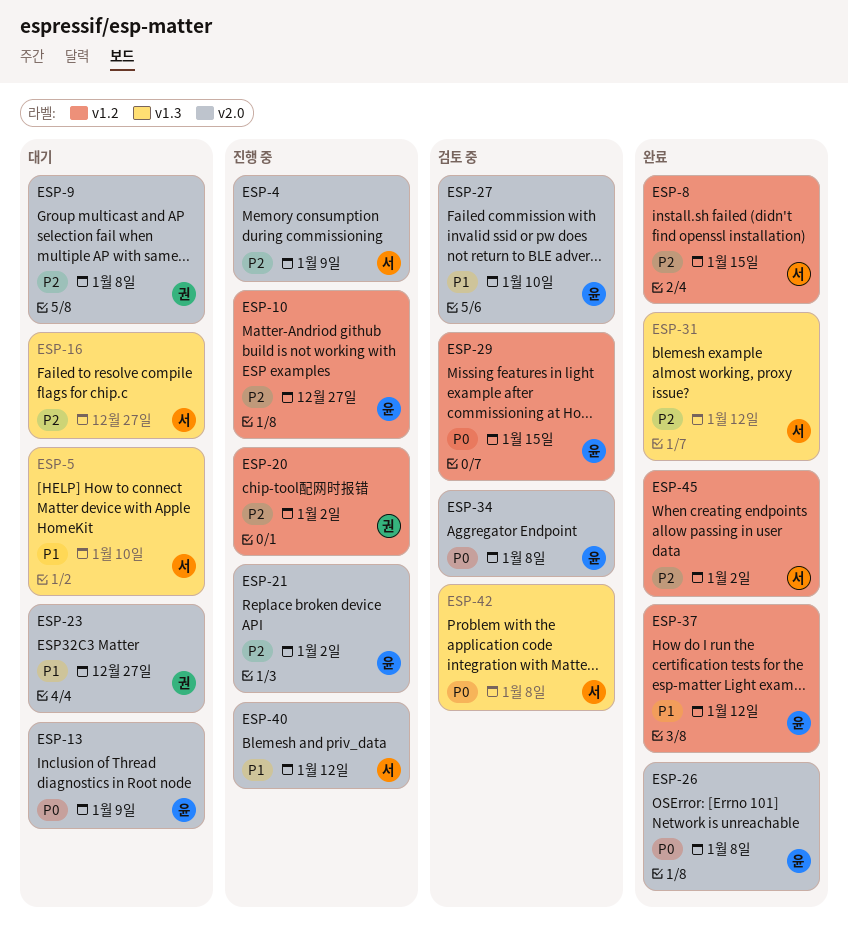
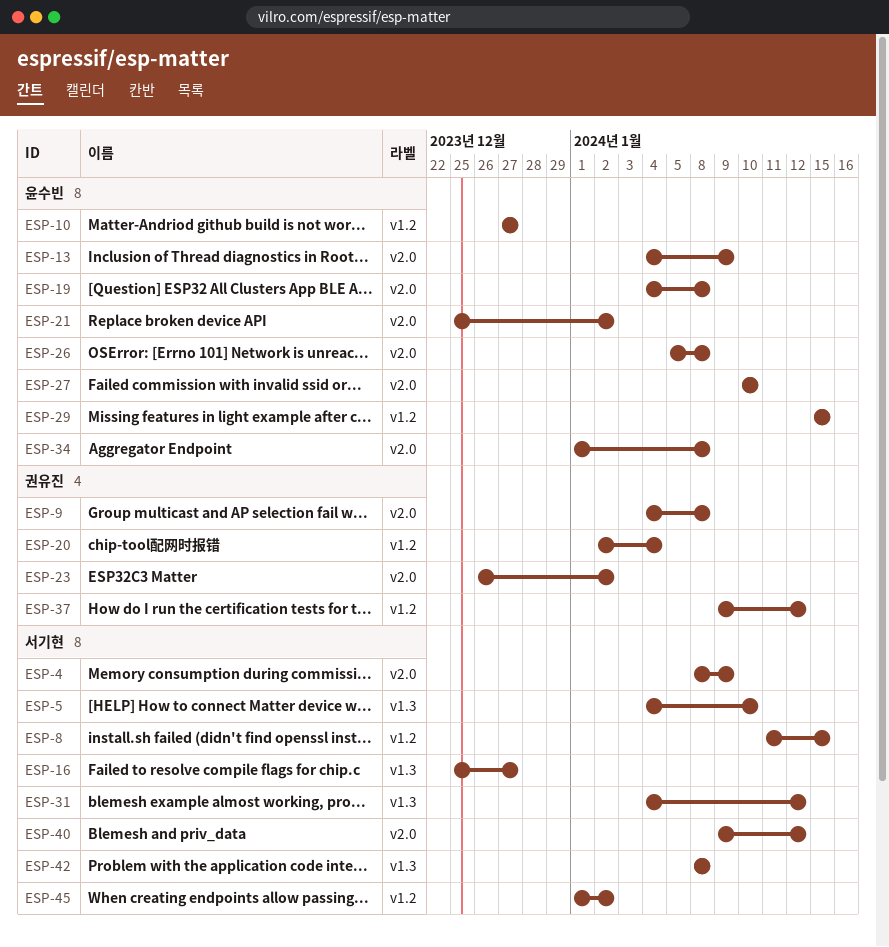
ESP-19: none -> present
ESP-20, due: Jan 2 -> Jan 4
ESP-23, due: Dec 27 -> Jan 2
ESP-37, owner: 윤수빈 -> 권유진

